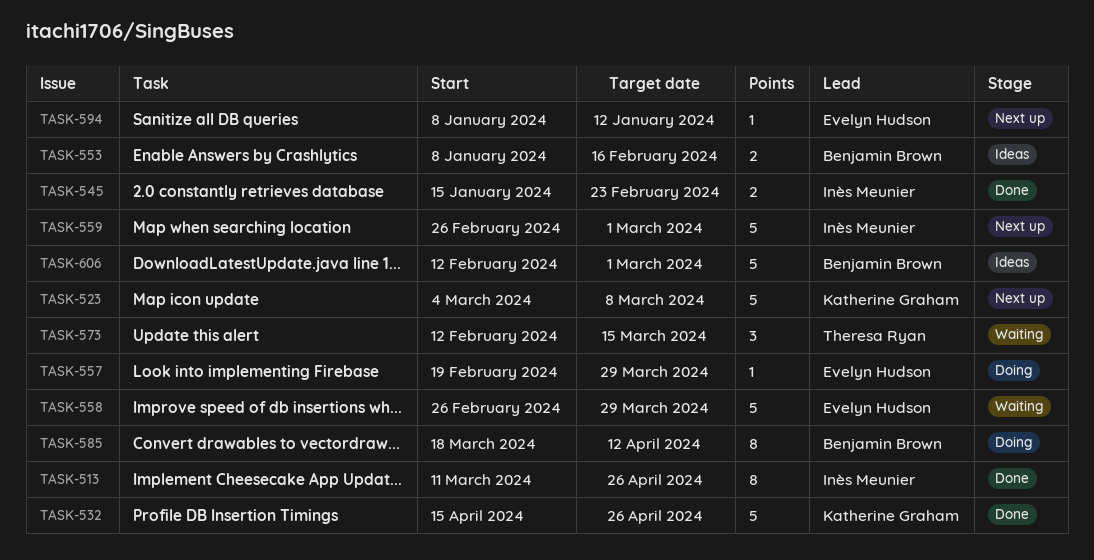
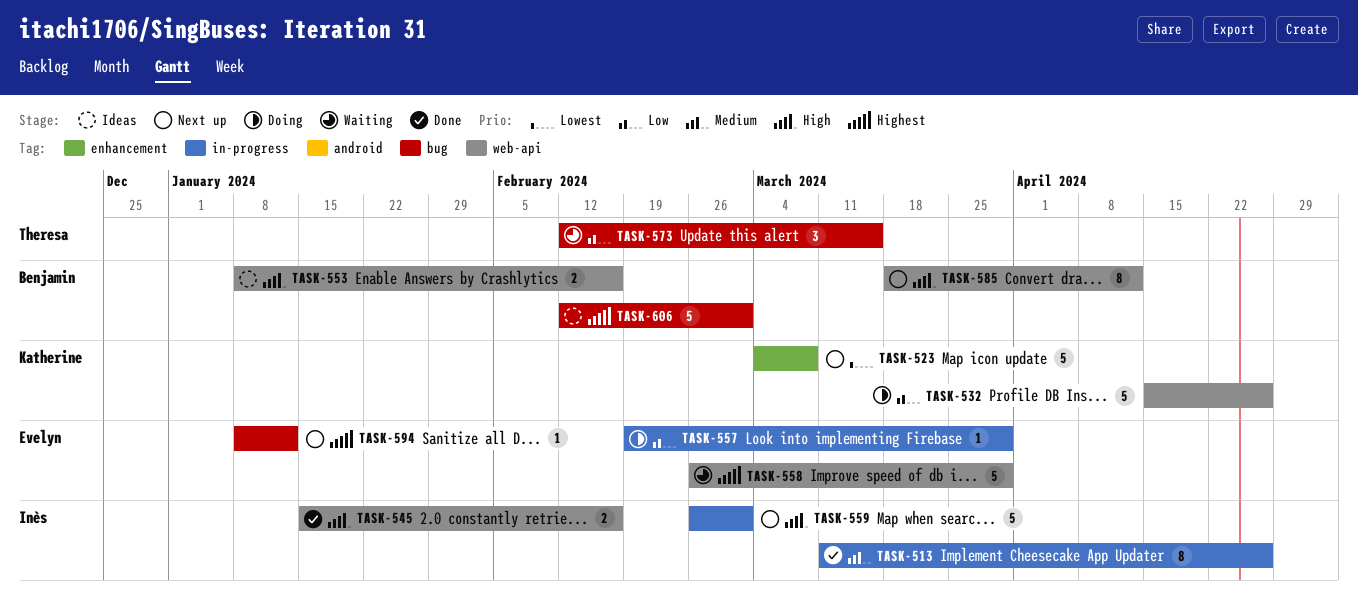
TASK-532, status: Done -> Doing
TASK-545, due: Feb 23 -> Feb 16
TASK-585, status: Doing -> Next up

